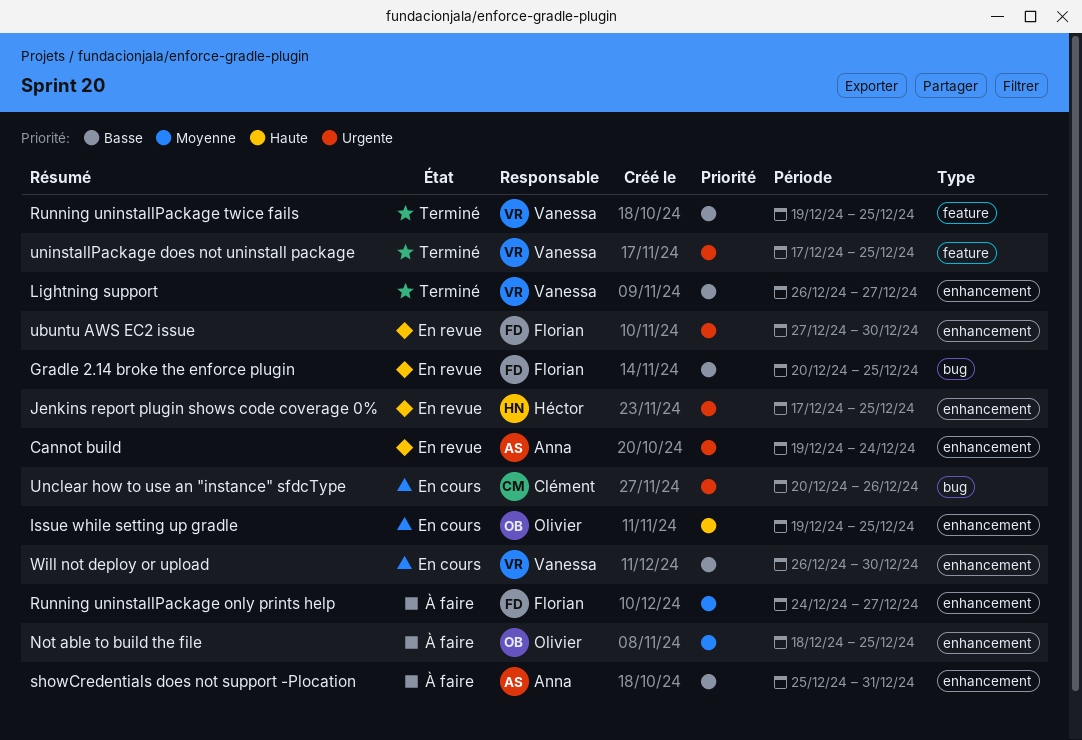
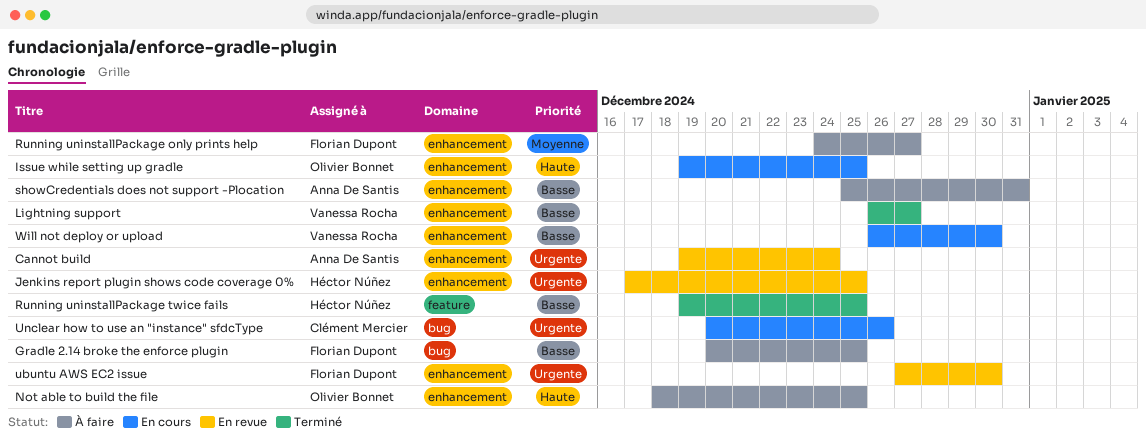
Gradle 2.14 broke the enforce plugin, status: En revue -> À faire
Not able to build the file, priority: Moyenne -> Haute
Running uninstallPackage twice fails, owner: Vanessa Rocha -> Héctor Núñez
uninstallPackage does not uninstall package: present -> none

